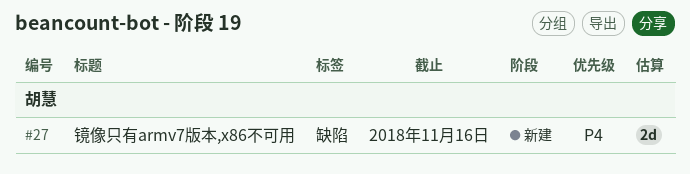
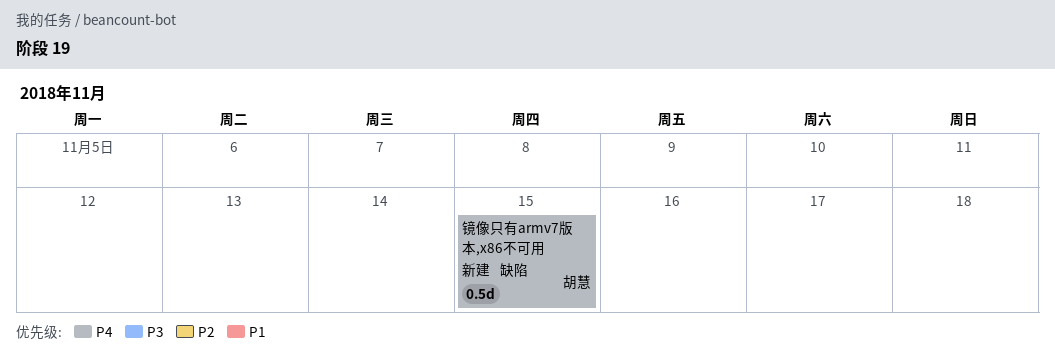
镜像只有armv7版本,x86不可用, estimate: 2d -> 0.5d
镜像只有armv7版本,x86不可用, due: Nov 16 -> Nov 15

